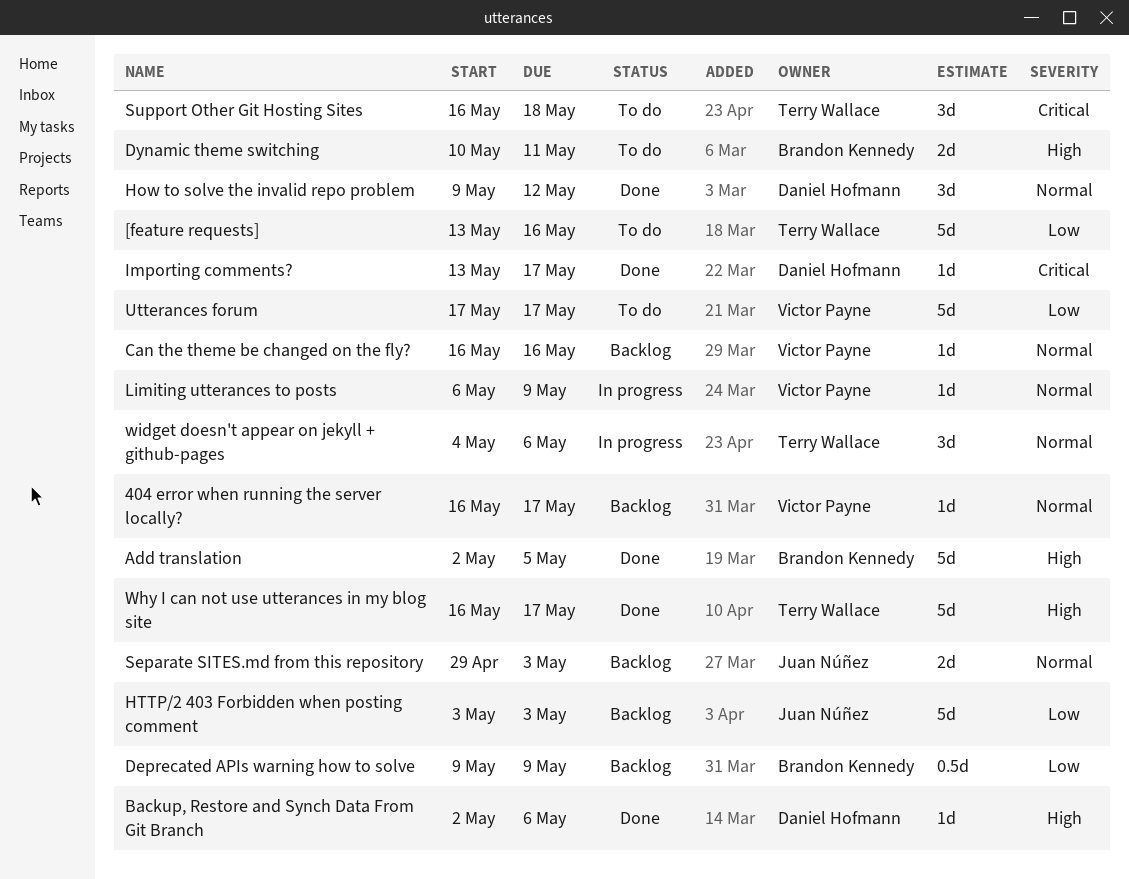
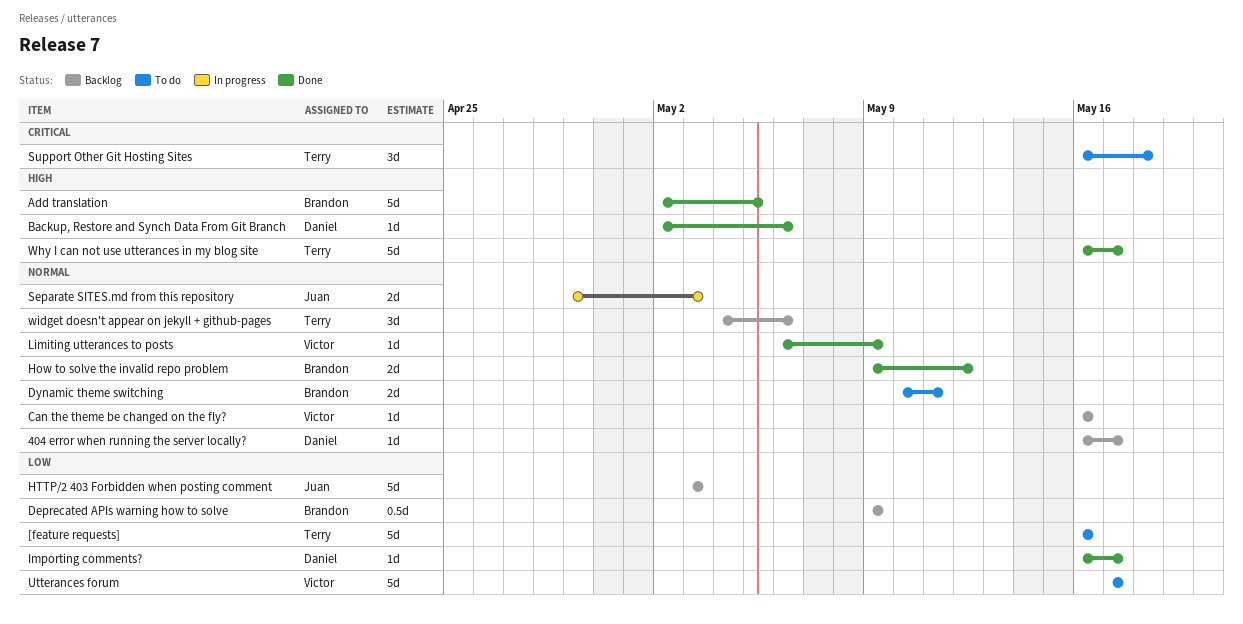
404 error when running the server locally?, owner: Victor Payne -> Daniel Hofmann
[feature requests], start: May 13 -> May 16
Dynamic theme switching, priority: High -> Normal
How to solve the invalid repo problem, owner: Daniel Hofmann -> Brandon Kennedy
How to solve the invalid repo problem, estimate: 3d -> 2d
Importing comments?, priority: Critical -> Low
Importing comments?, start: May 13 -> May 16
Limiting utterances to posts, status: In progress -> Done
Separate SITES.md from this repository, status: Backlog -> In progress
widget doesn't appear on jekyll + github-pages, status: In progress -> Backlog

